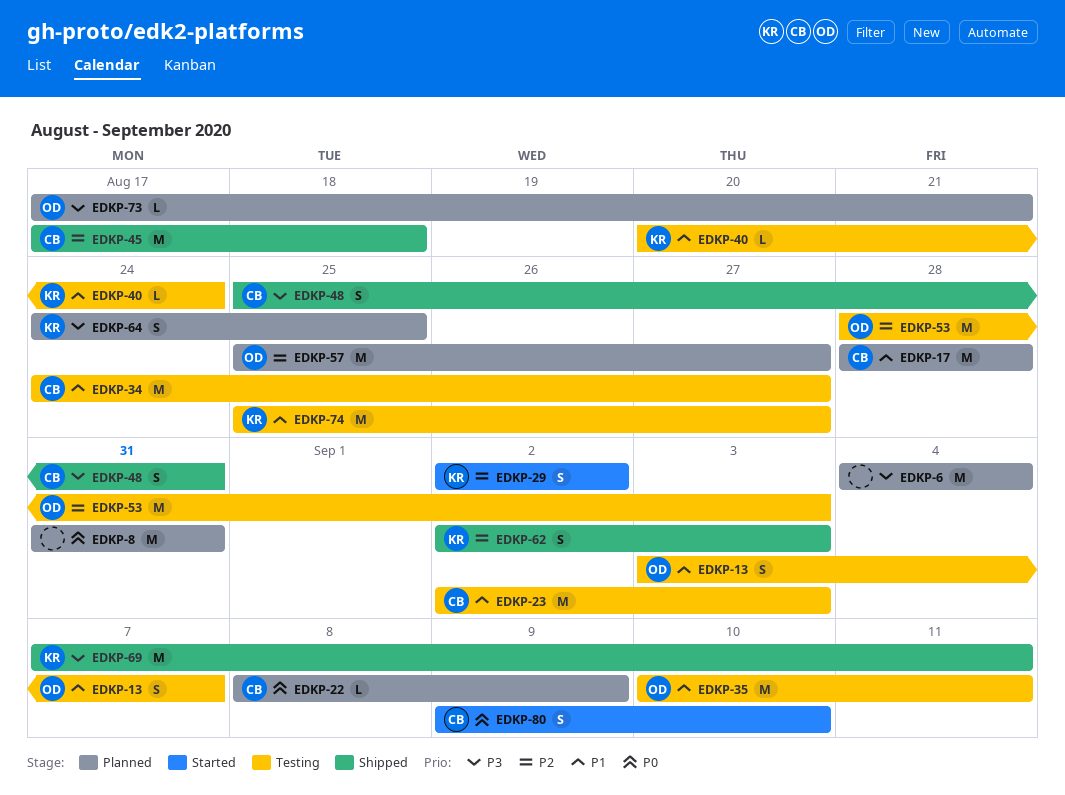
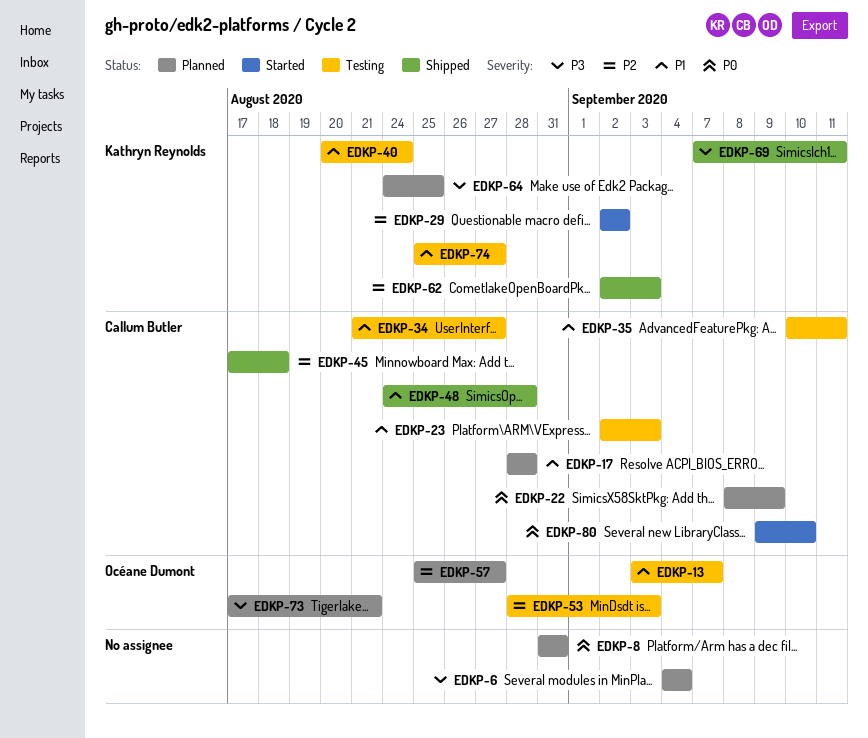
EDKP-34, start: Aug 24 -> Aug 21
EDKP-35, owner: Océane Dumont -> Callum Butler
EDKP-48, priority: P3 -> P1
EDKP-48, start: Aug 25 -> Aug 24
EDKP-48, due: Aug 31 -> Aug 28

